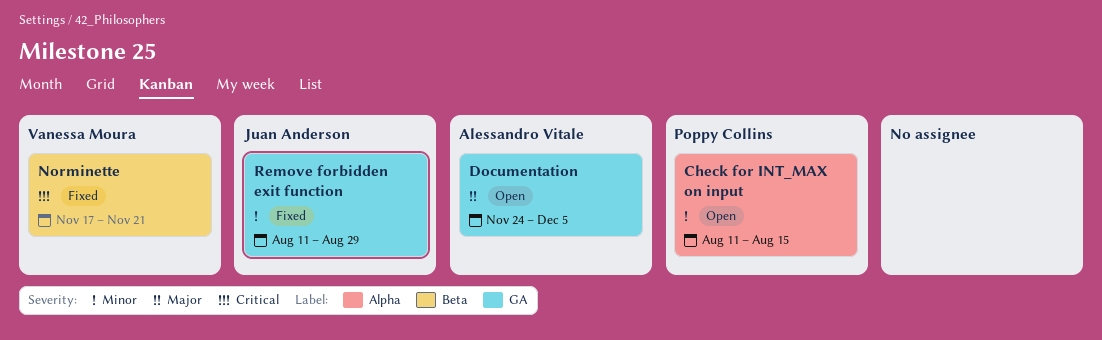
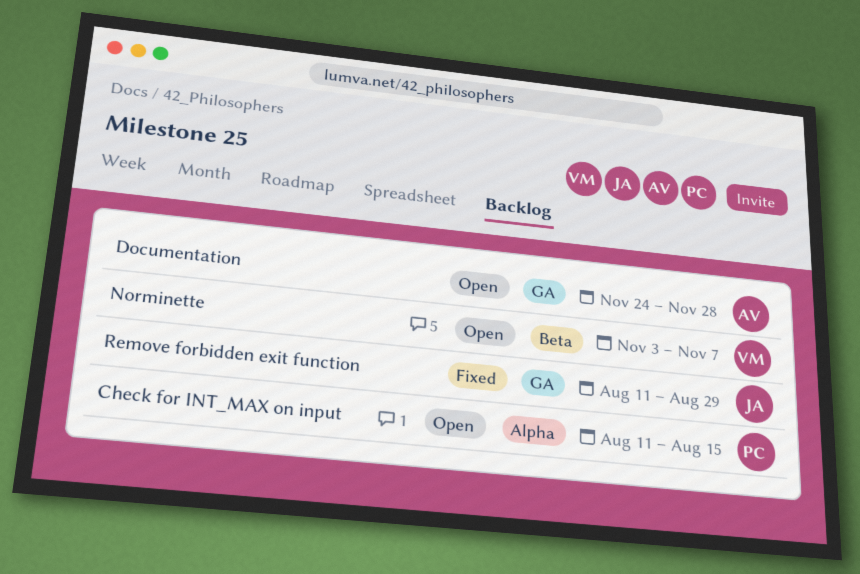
Documentation, due: Dec 5 -> Nov 28
Norminette, status: Fixed -> Open
Norminette, start: Nov 17 -> Nov 3
Norminette, due: Nov 21 -> Nov 7

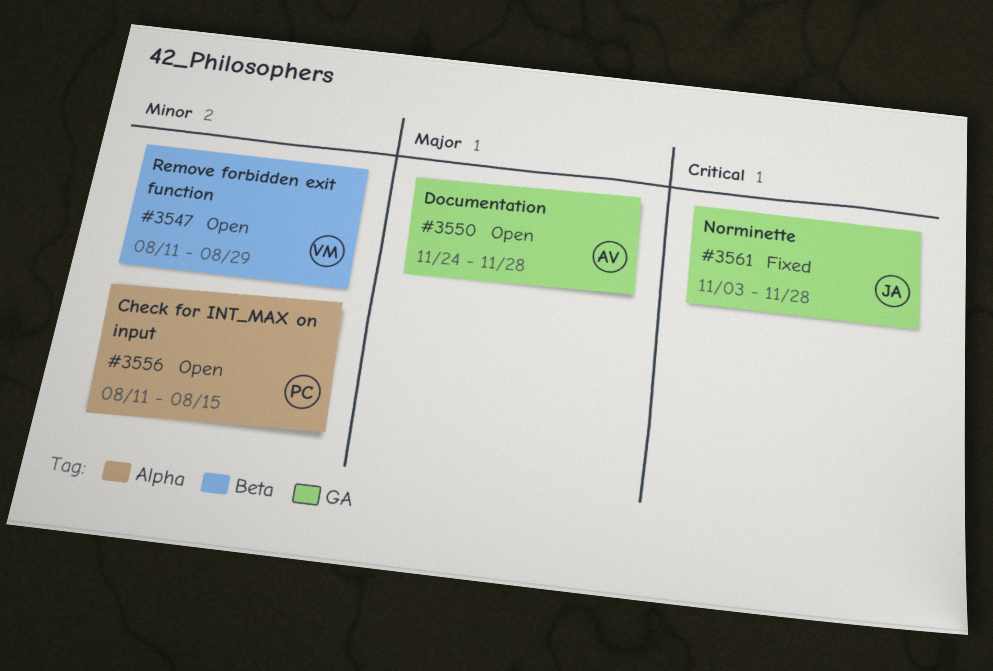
Norminette, status: Open -> Fixed
Norminette, owner: VM -> JA
Norminette, label: Beta -> GA
Norminette, due: Nov 7 -> Nov 28
Remove forbidden exit function, status: Fixed -> Open
Remove forbidden exit function, owner: JA -> VM
Remove forbidden exit function, label: GA -> Beta

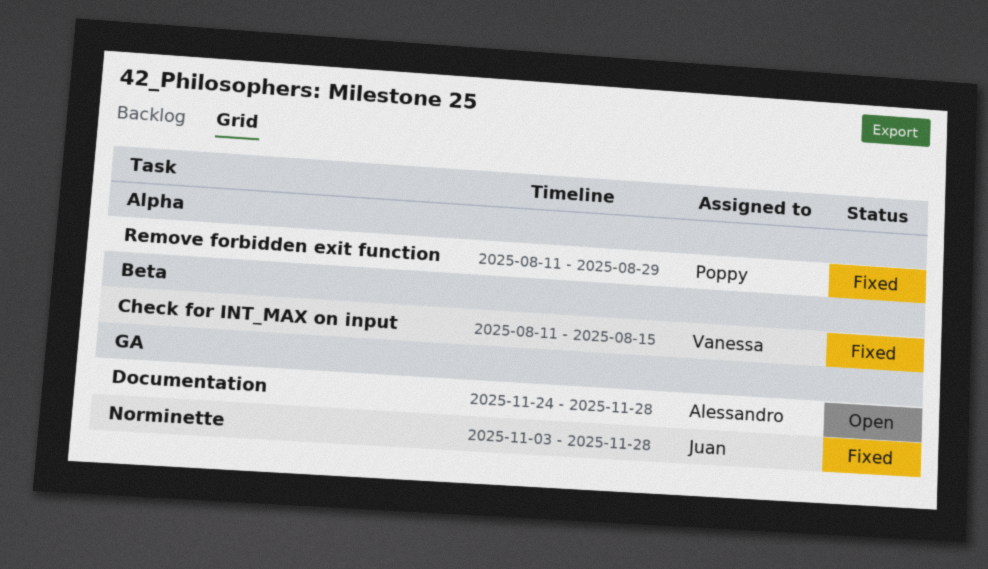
Check for INT_MAX on input, status: Open -> Fixed
Check for INT_MAX on input, owner: Poppy -> Vanessa
Check for INT_MAX on input, label: Alpha -> Beta
Remove forbidden exit function, status: Open -> Fixed
Remove forbidden exit function, owner: Vanessa -> Poppy
Remove forbidden exit function, label: Beta -> Alpha

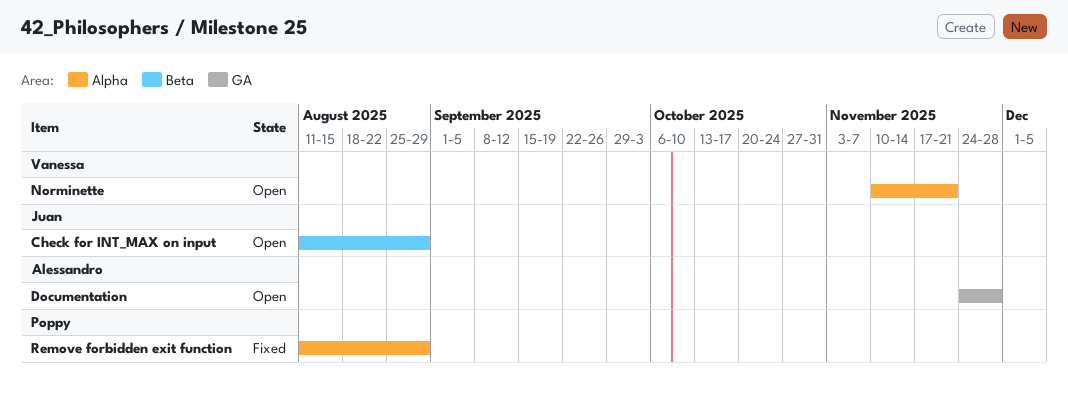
Check for INT_MAX on input, status: Fixed -> Open
Check for INT_MAX on input, owner: Vanessa -> Juan
Check for INT_MAX on input, due: Aug 15 -> Aug 29
Norminette, status: Fixed -> Open
Norminette, owner: Juan -> Vanessa
Norminette, label: GA -> Alpha
Norminette, start: Nov 3 -> Nov 10
Norminette, due: Nov 28 -> Nov 21

